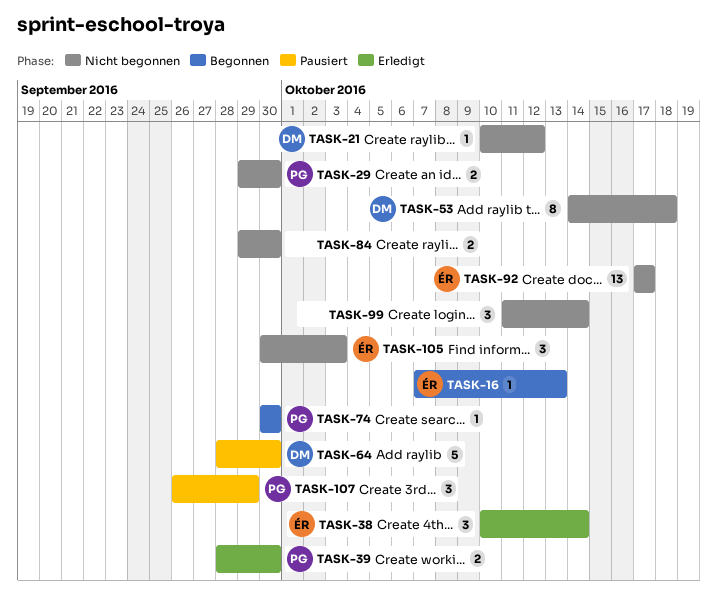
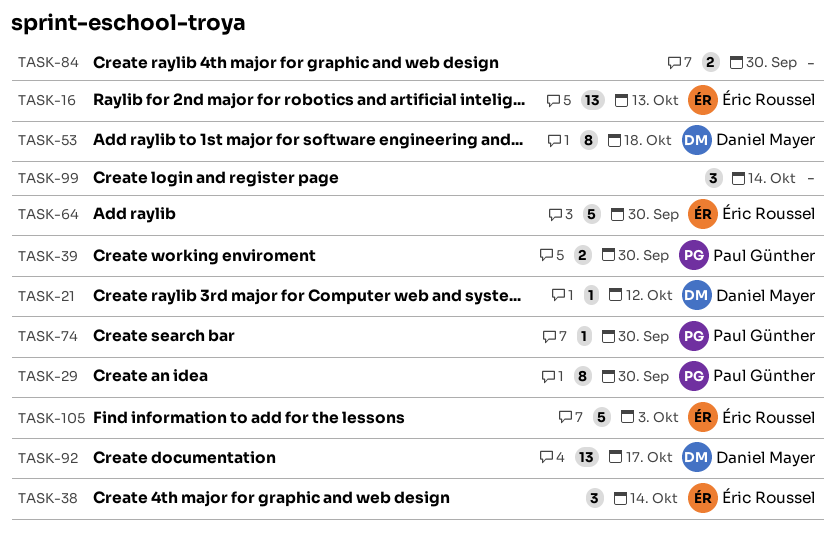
TASK-16, estimate: 1 -> 13
TASK-29, estimate: 2 -> 8
TASK-64, owner: Daniel Mayer -> Éric Roussel
TASK-92, owner: Éric Roussel -> Daniel Mayer
TASK-105, estimate: 3 -> 5
TASK-107: present -> none

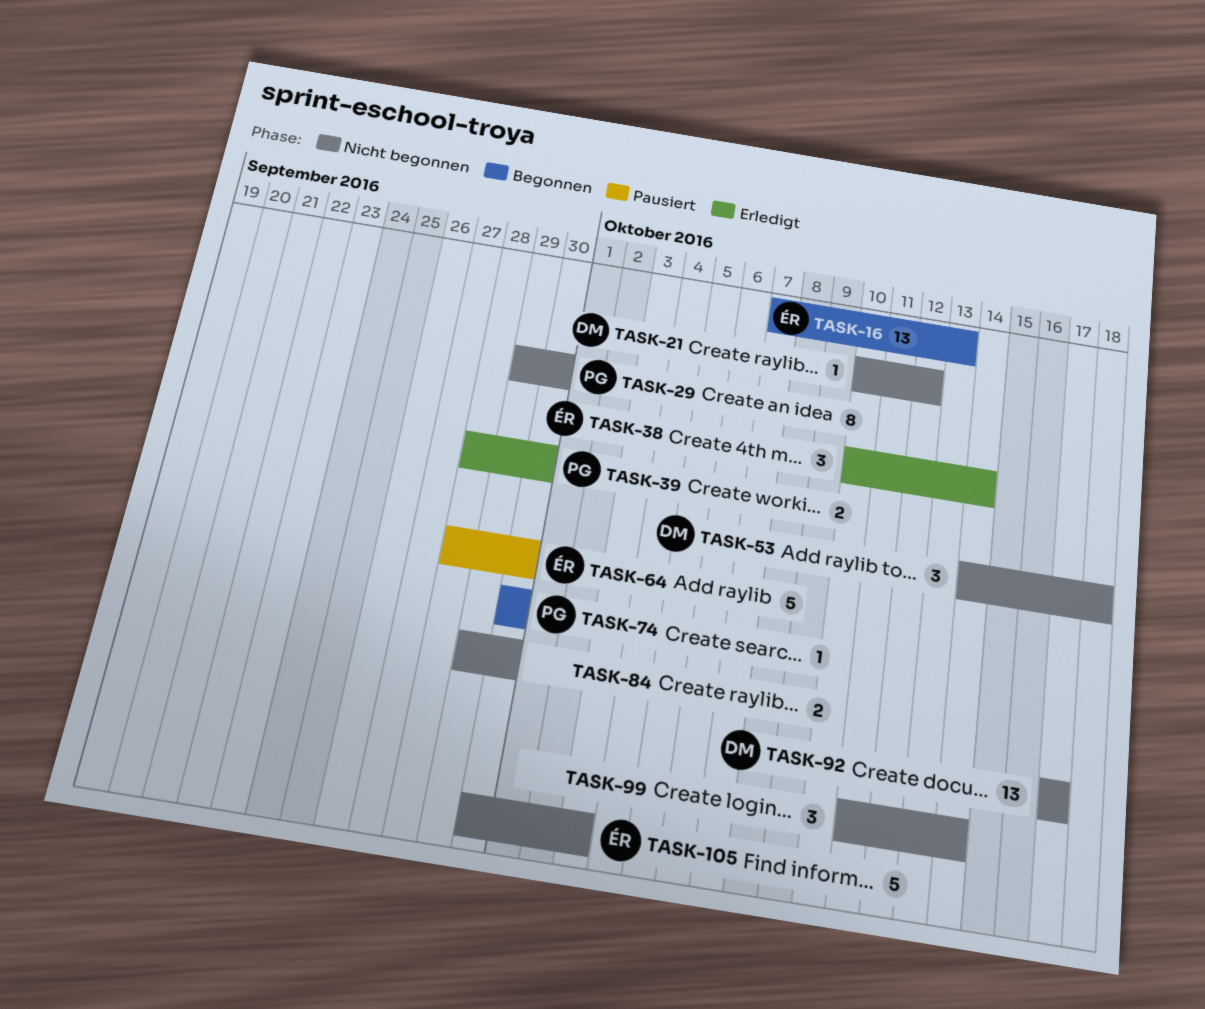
TASK-53, estimate: 8 -> 3

